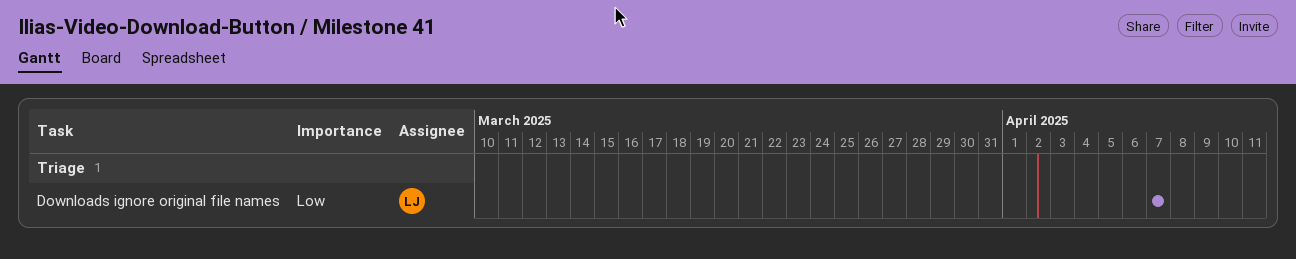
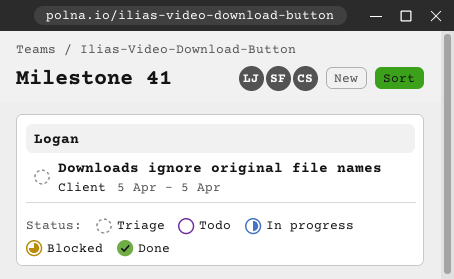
Downloads ignore original file names, start: Apr 7 -> Apr 5
Downloads ignore original file names, due: Apr 7 -> Apr 5

